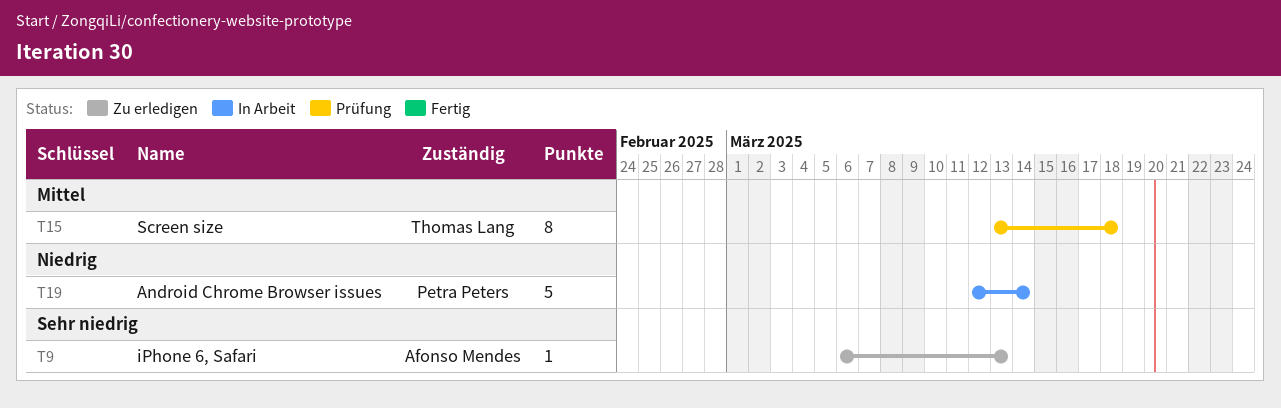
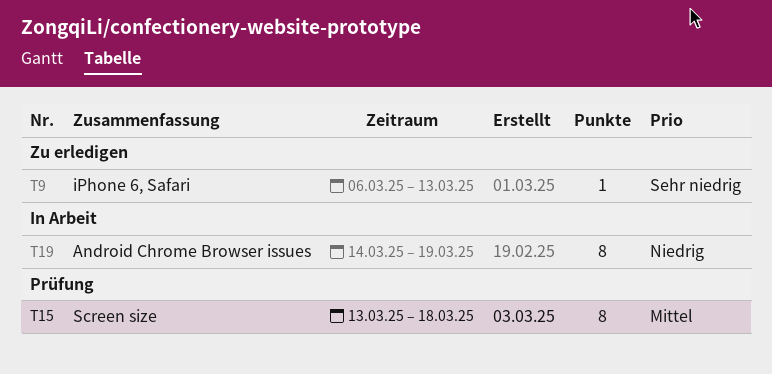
T19, estimate: 5 -> 8
T19, start: Mar 12 -> Mar 14
T19, due: Mar 14 -> Mar 19

